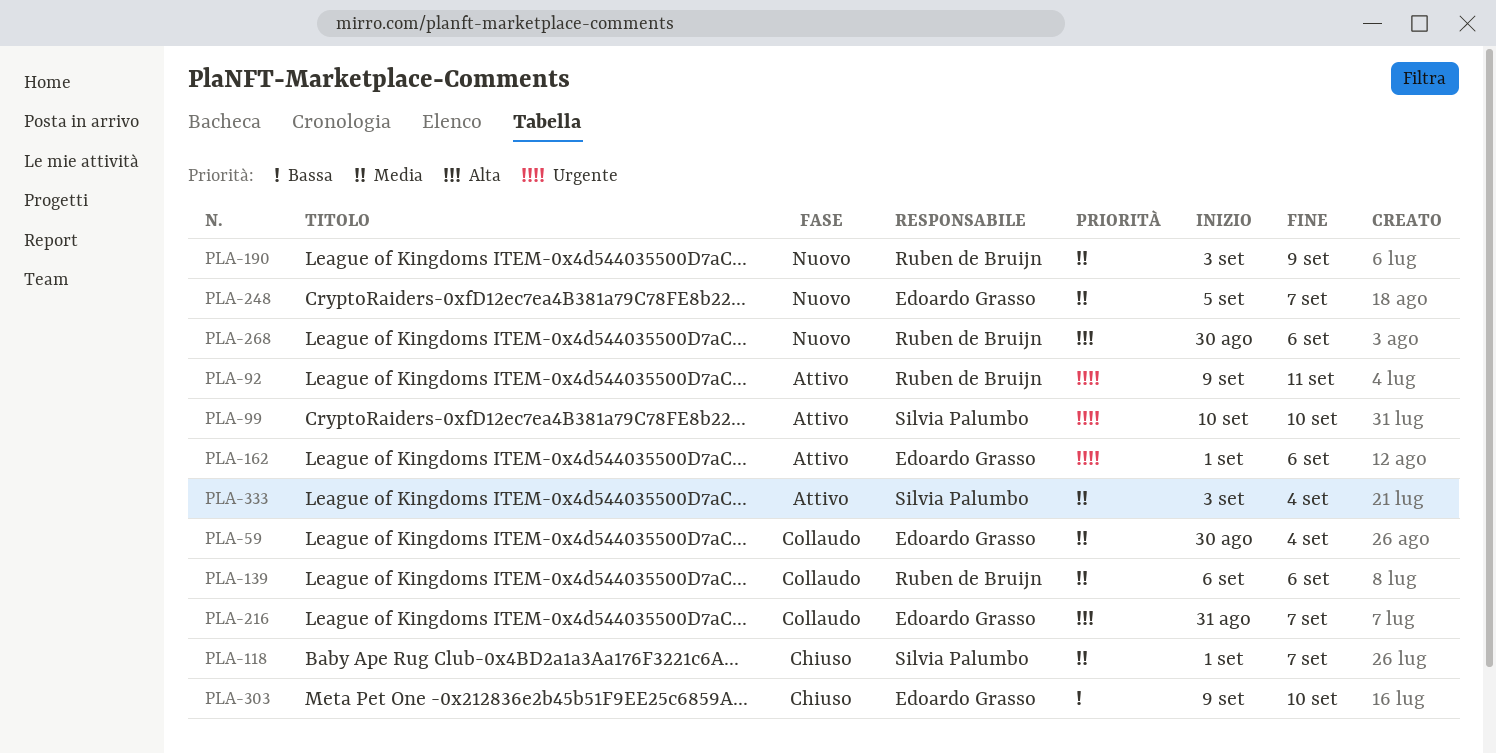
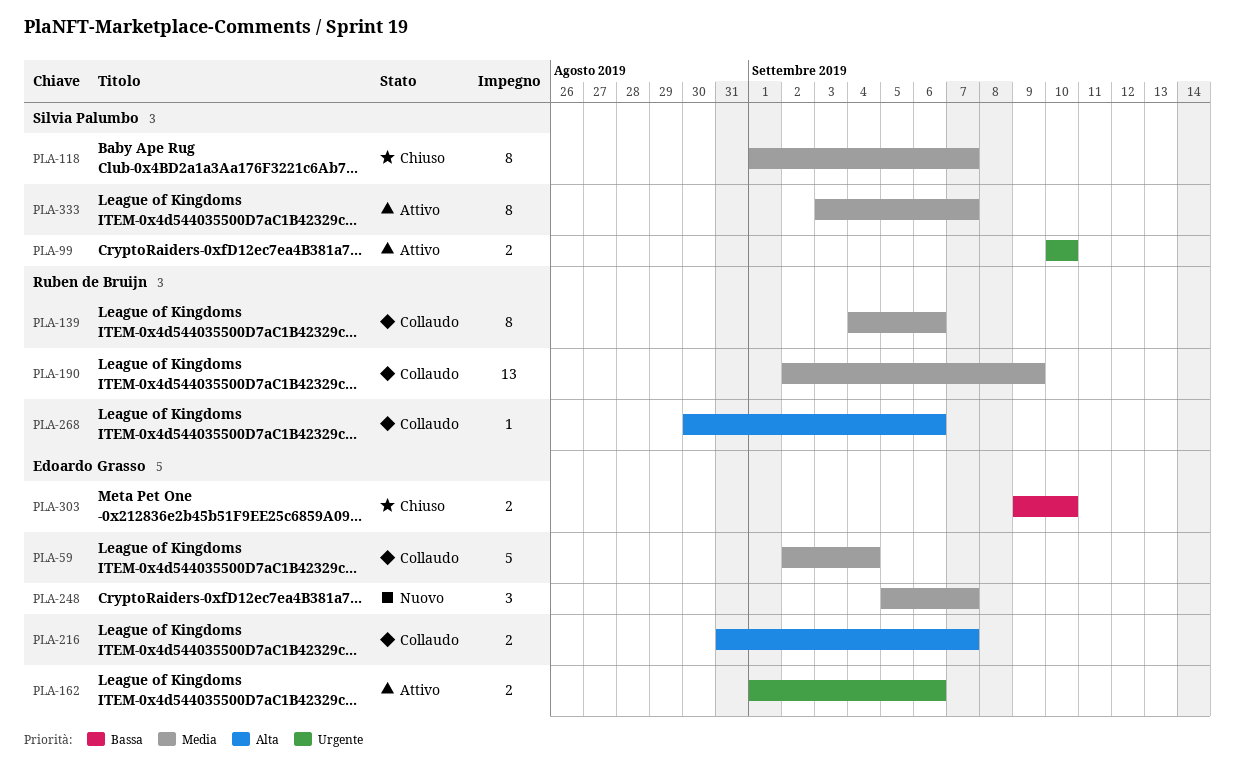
PLA-59, start: Aug 30 -> Sep 2
PLA-92: present -> none
PLA-139, start: Sep 6 -> Sep 4
PLA-190, status: Nuovo -> Collaudo
PLA-190, start: Sep 3 -> Sep 2
PLA-268, status: Nuovo -> Collaudo
PLA-333, due: Sep 4 -> Sep 7

